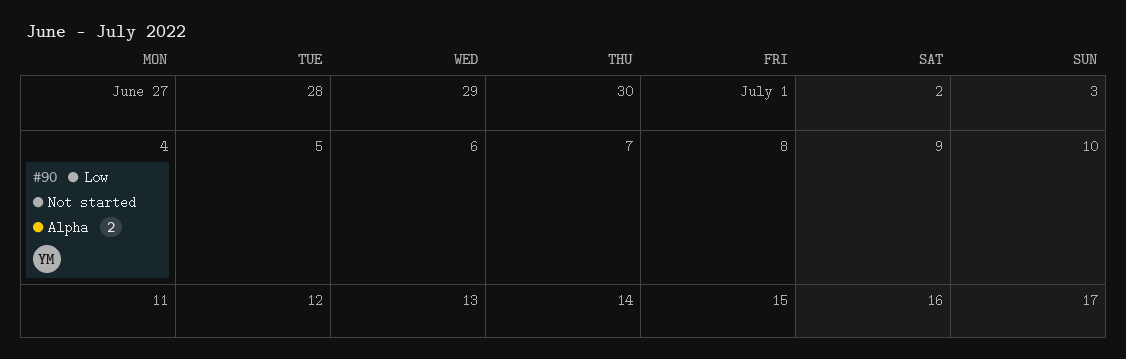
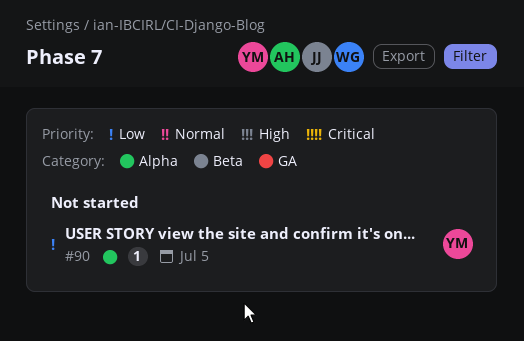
#90, estimate: 2 -> 1
#90, due: Jul 4 -> Jul 5

